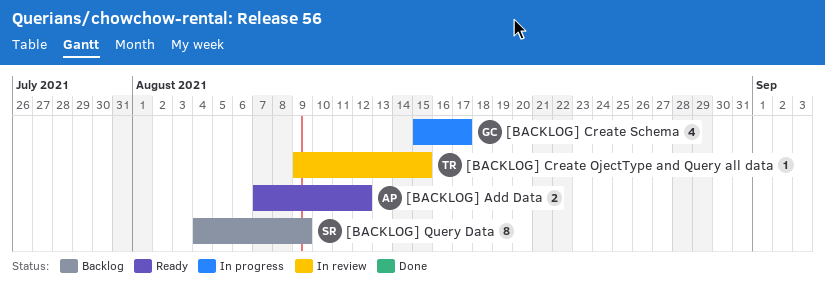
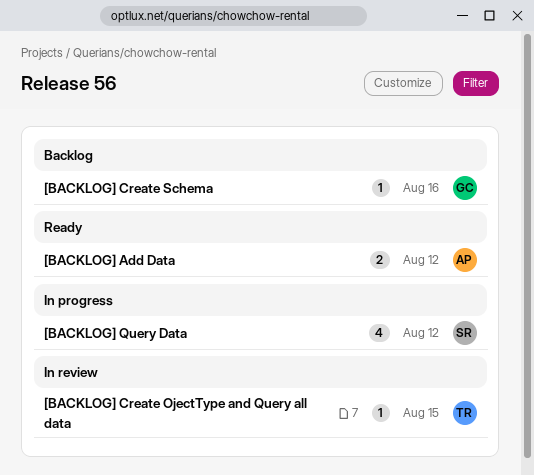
[BACKLOG] Create Schema, status: In progress -> Backlog
[BACKLOG] Create Schema, estimate: 4 -> 1
[BACKLOG] Create Schema, due: Aug 17 -> Aug 16
[BACKLOG] Query Data, status: Backlog -> In progress
[BACKLOG] Query Data, estimate: 8 -> 4
[BACKLOG] Query Data, due: Aug 9 -> Aug 12

